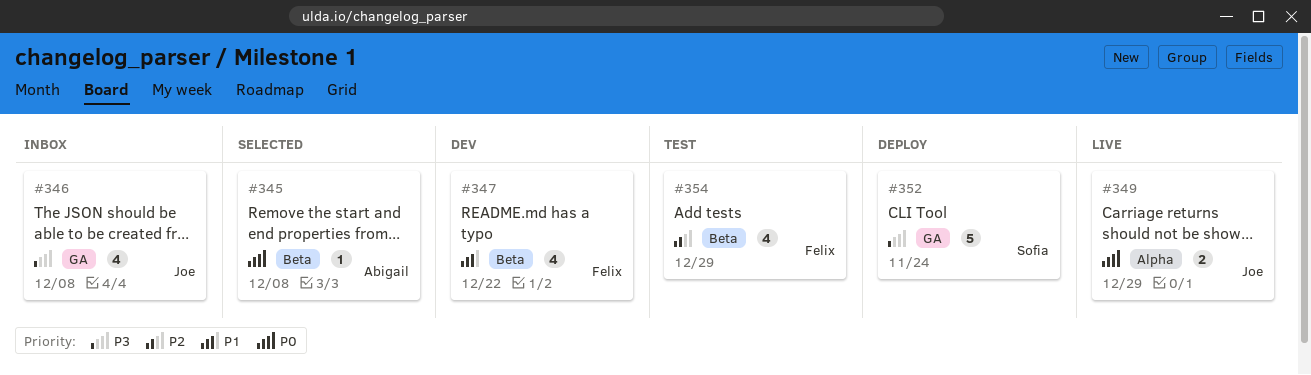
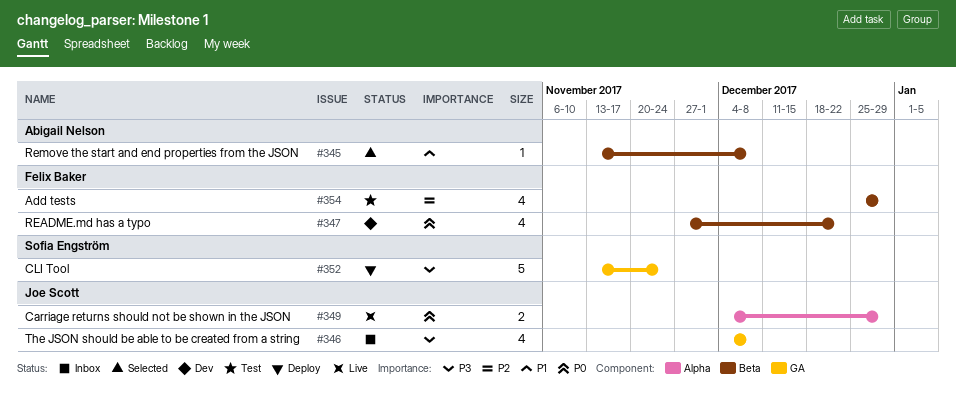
#345, priority: P0 -> P1
#347, priority: P1 -> P0

